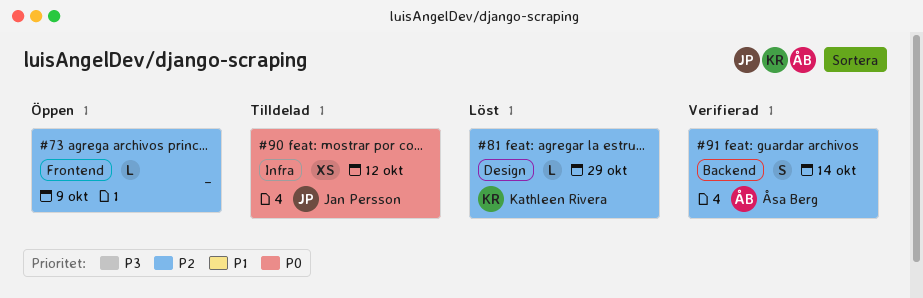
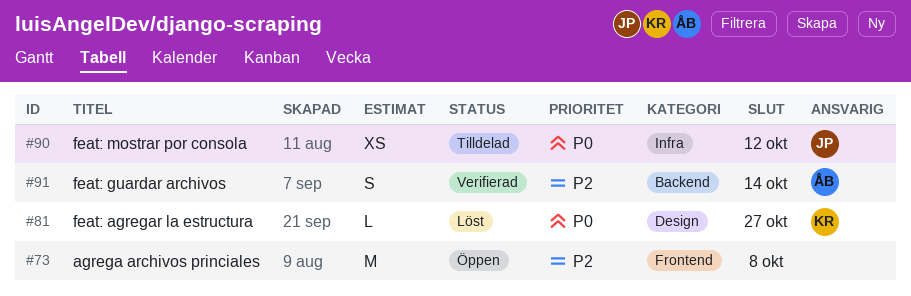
#73, estimate: L -> M
#73, due: Oct 9 -> Oct 8
#81, priority: P2 -> P0
#81, due: Oct 29 -> Oct 27

